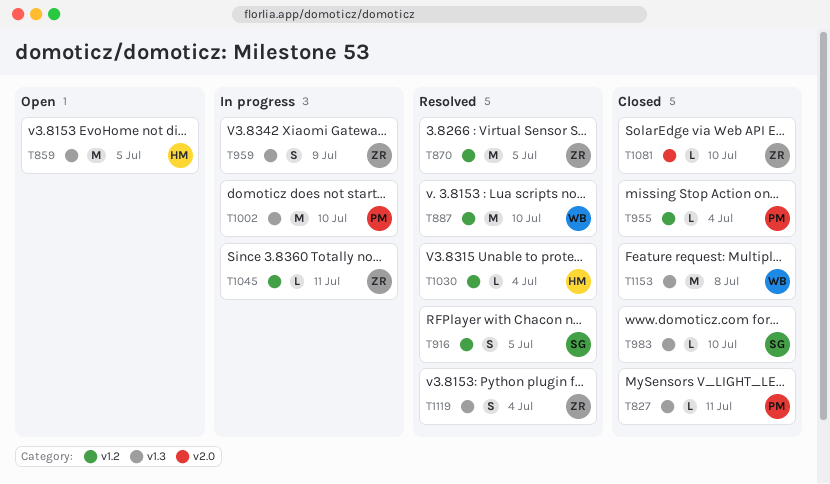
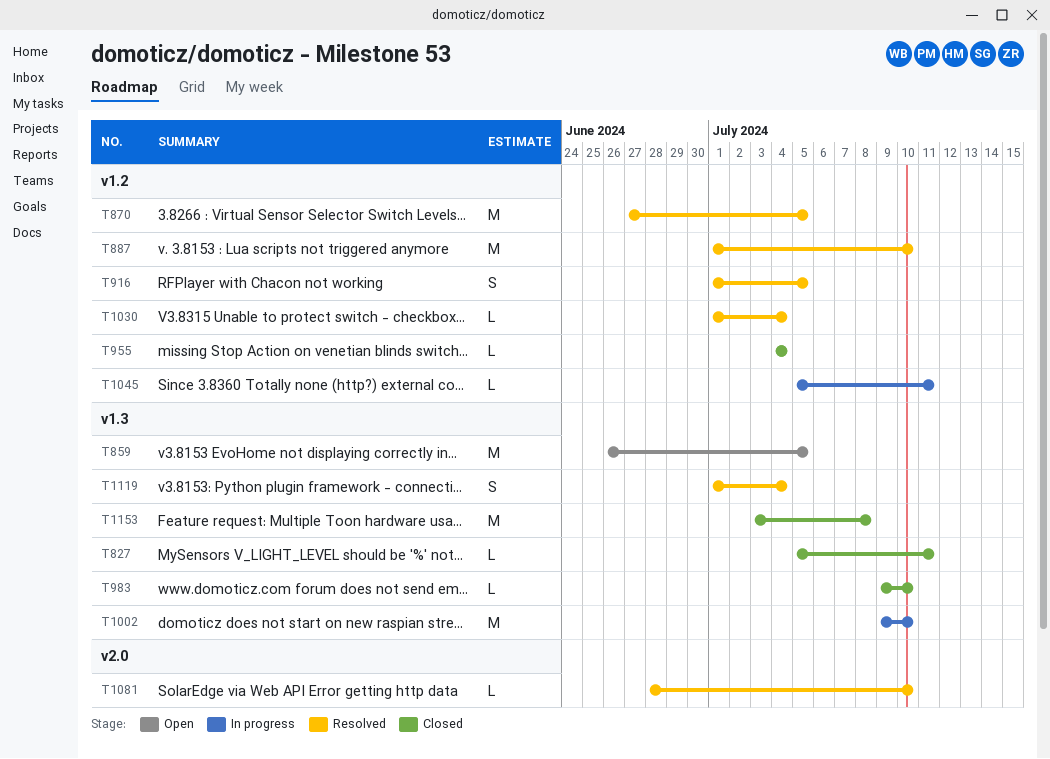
T959: present -> none
T1081, status: Closed -> Resolved

